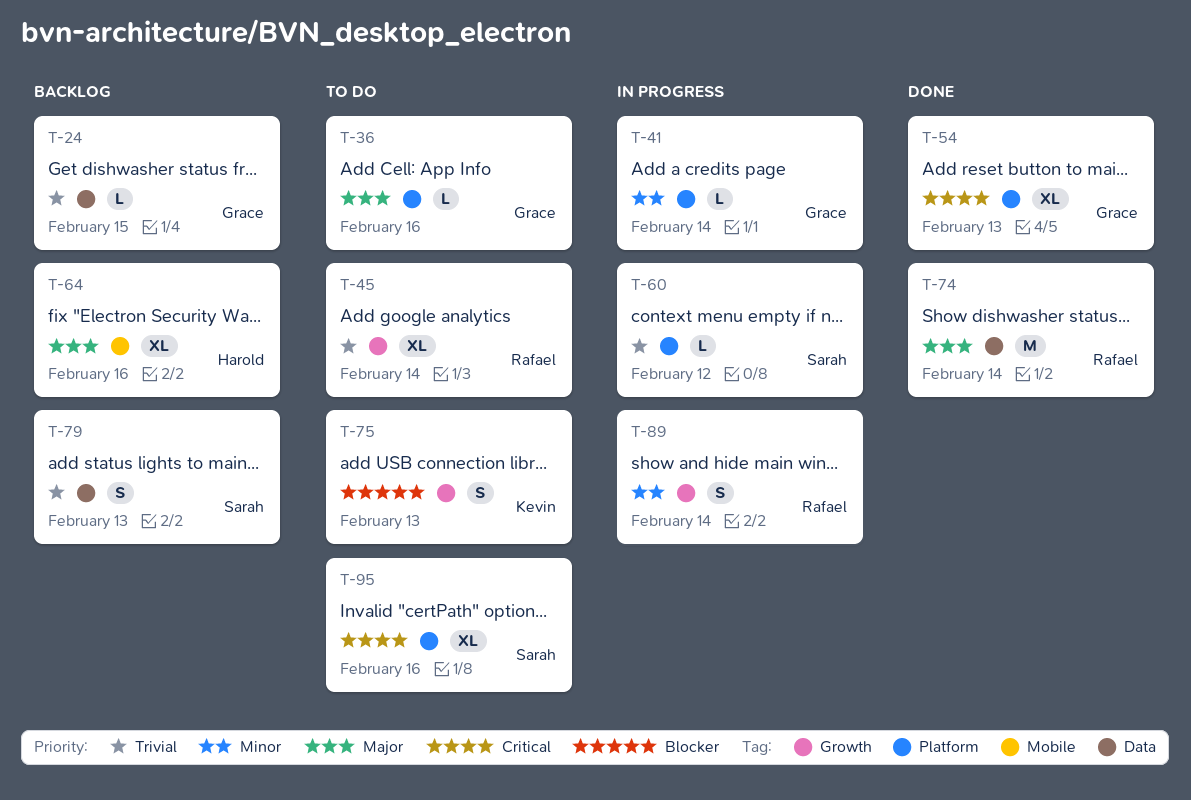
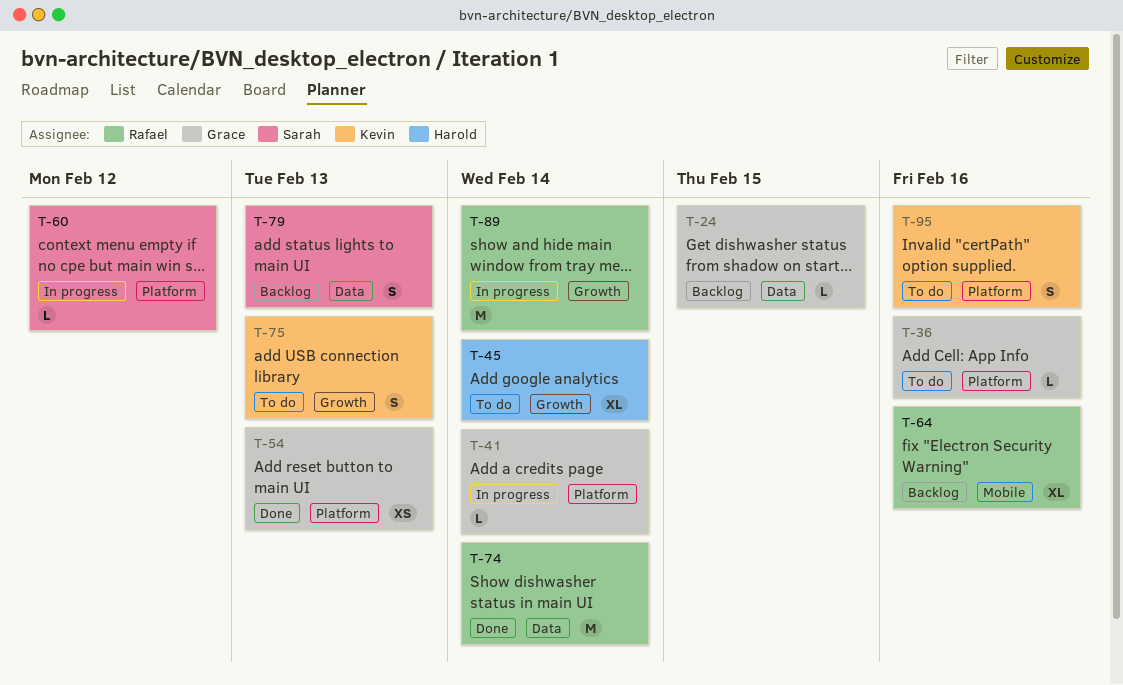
T-45, owner: Rafael -> Harold
T-54, estimate: XL -> XS
T-64, owner: Harold -> Rafael
T-89, estimate: S -> M
T-95, owner: Sarah -> Kevin
T-95, estimate: XL -> S

